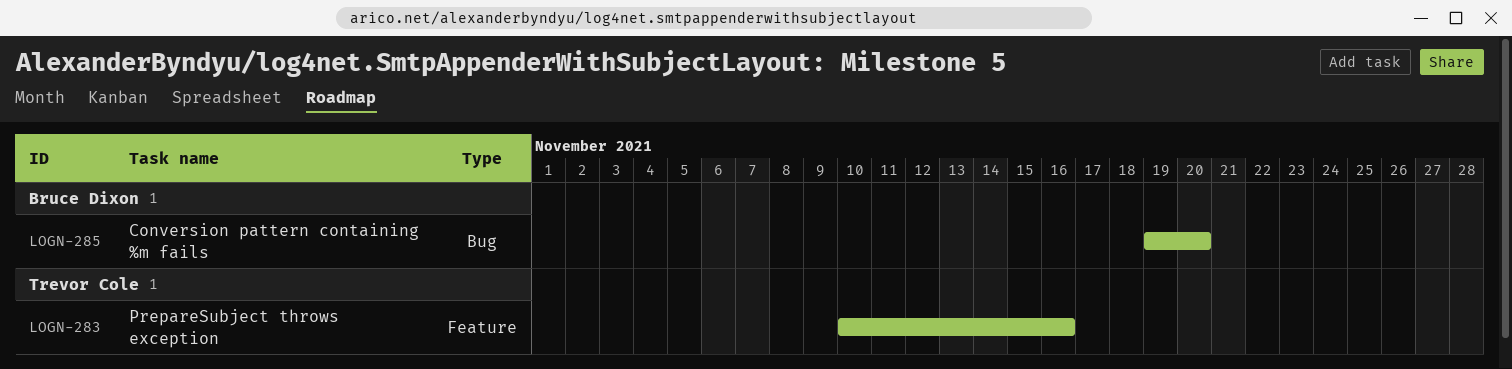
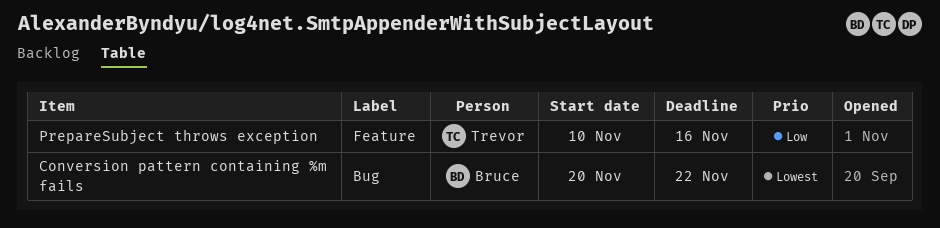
Conversion pattern containing %m fails, start: Nov 19 -> Nov 20
Conversion pattern containing %m fails, due: Nov 20 -> Nov 22

